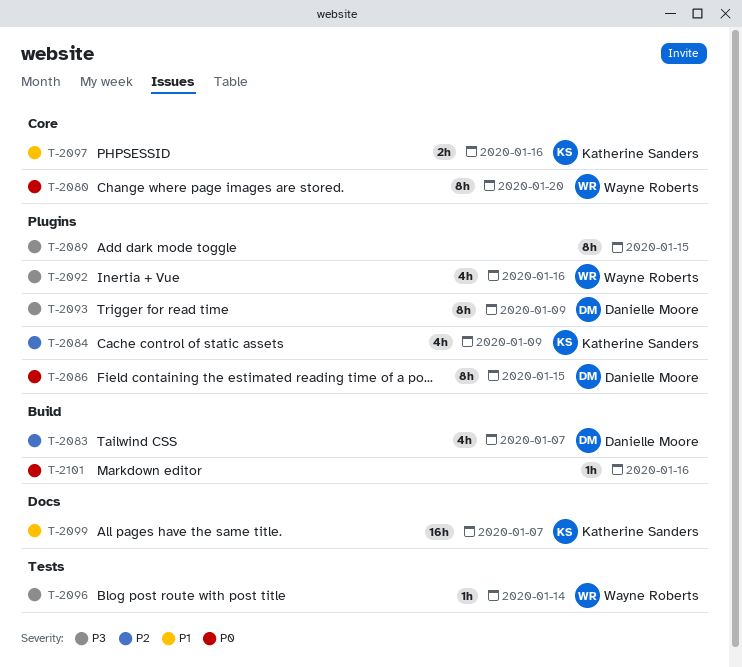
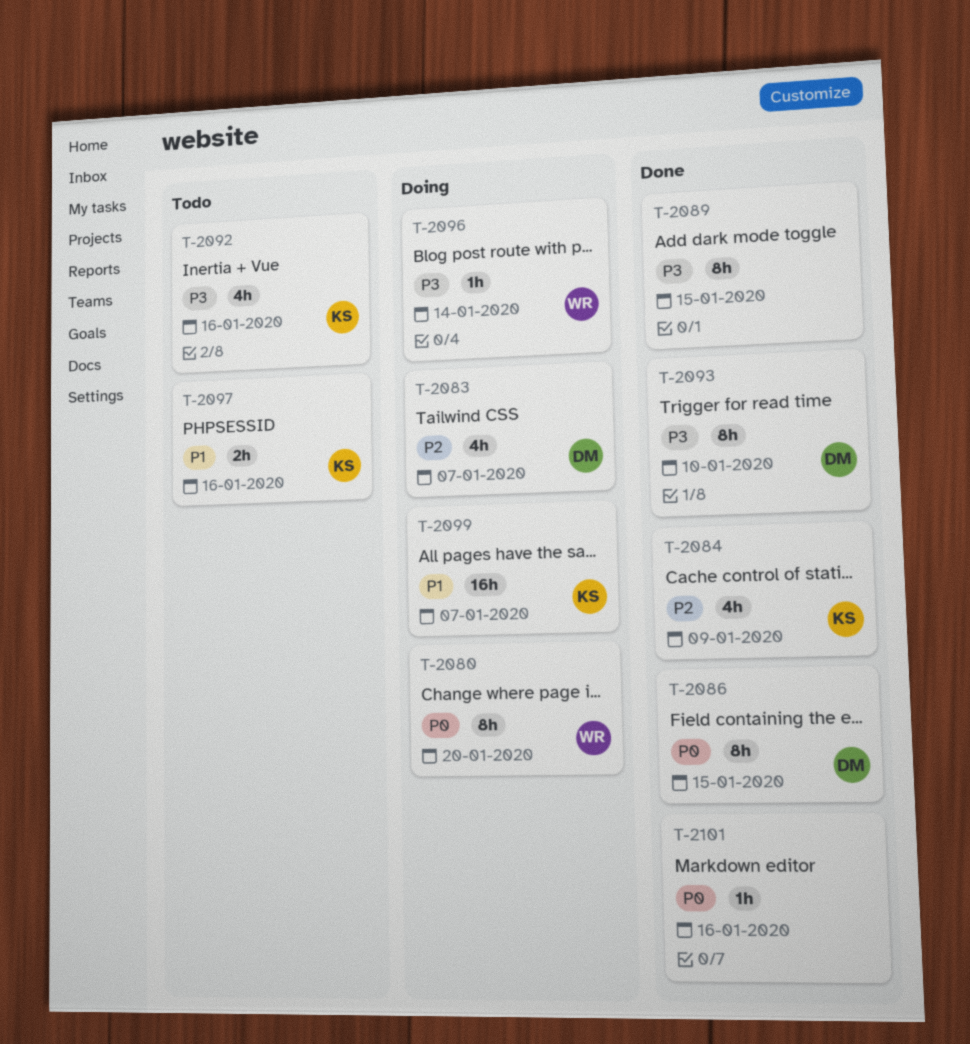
T-2092, owner: Wayne Roberts -> Katherine Sanders
T-2093, due: Jan 9 -> Jan 10

